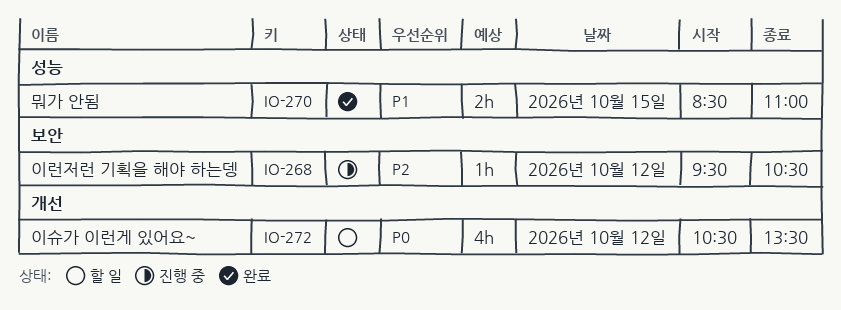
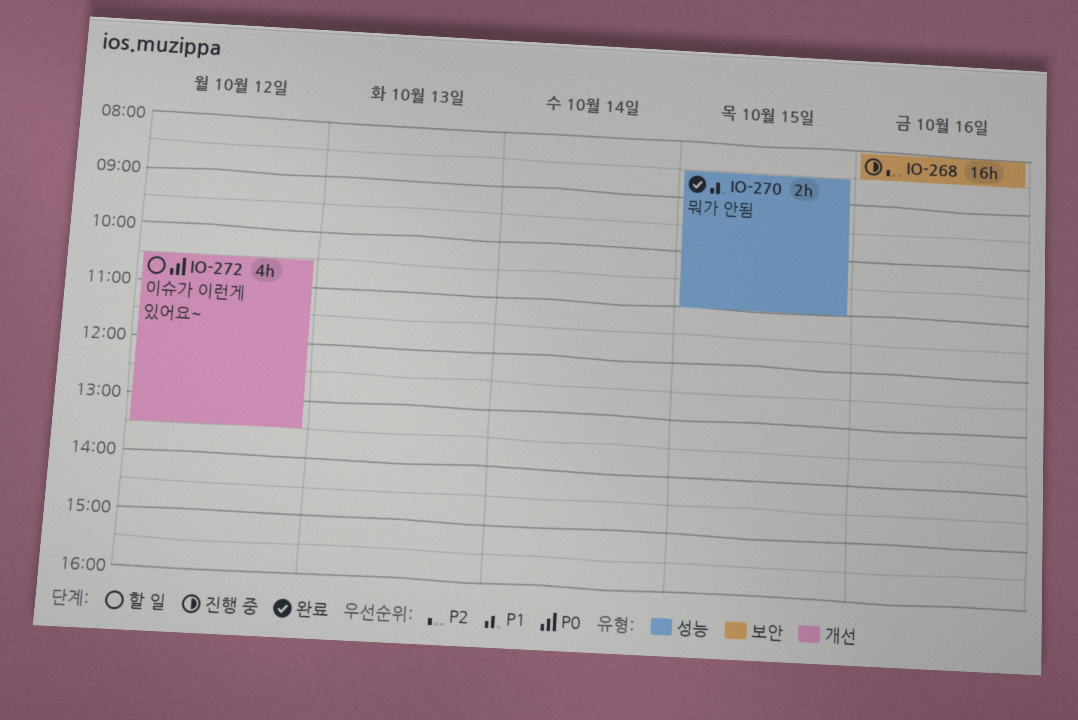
IO-268, estimate: 1h -> 16h
IO-268, day: Oct 12 -> Oct 16
IO-268, begins: 09:30 -> 08:00
IO-268, ends: 10:30 -> 08:30

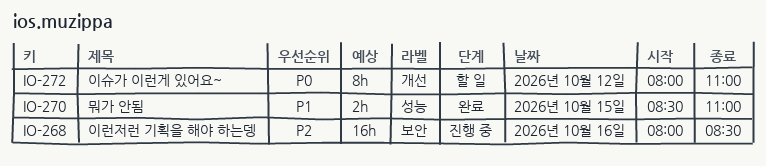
IO-272, estimate: 4h -> 8h
IO-272, begins: 10:30 -> 08:00
IO-272, ends: 13:30 -> 11:00

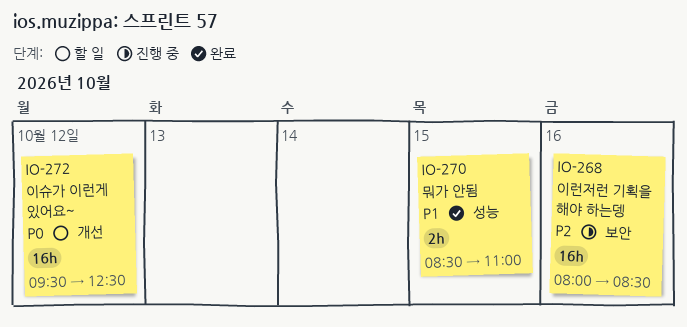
IO-272, estimate: 8h -> 16h
IO-272, begins: 08:00 -> 09:30
IO-272, ends: 11:00 -> 12:30

